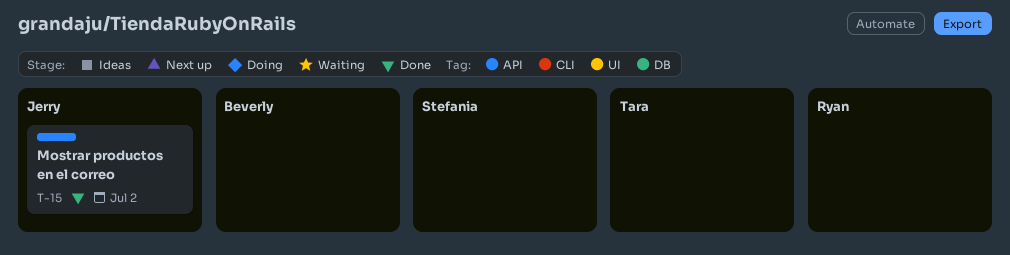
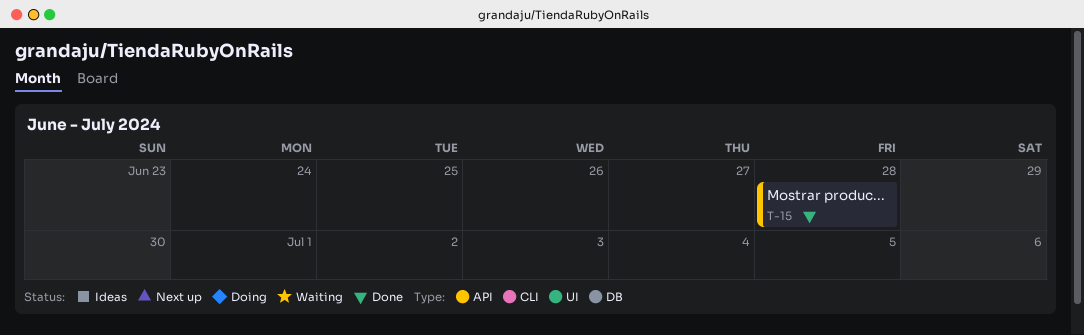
T-15, due: Jul 2 -> Jun 28

